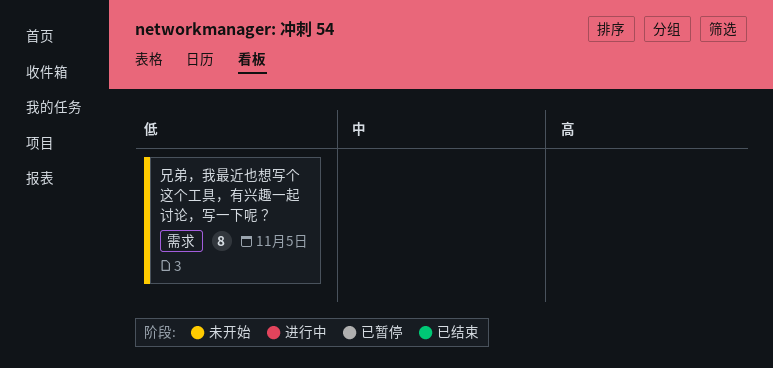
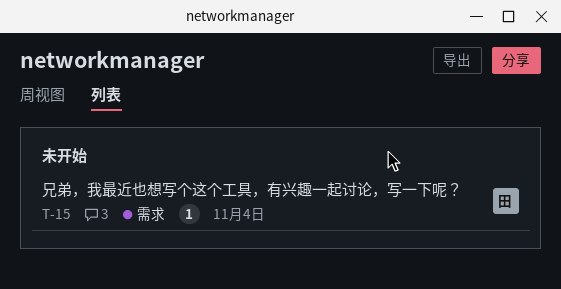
兄弟，我最近也想写个这个工具，有兴趣一起讨论，写一下呢？, estimate: 8 -> 1
兄弟，我最近也想写个这个工具，有兴趣一起讨论，写一下呢？, due: Nov 5 -> Nov 4

